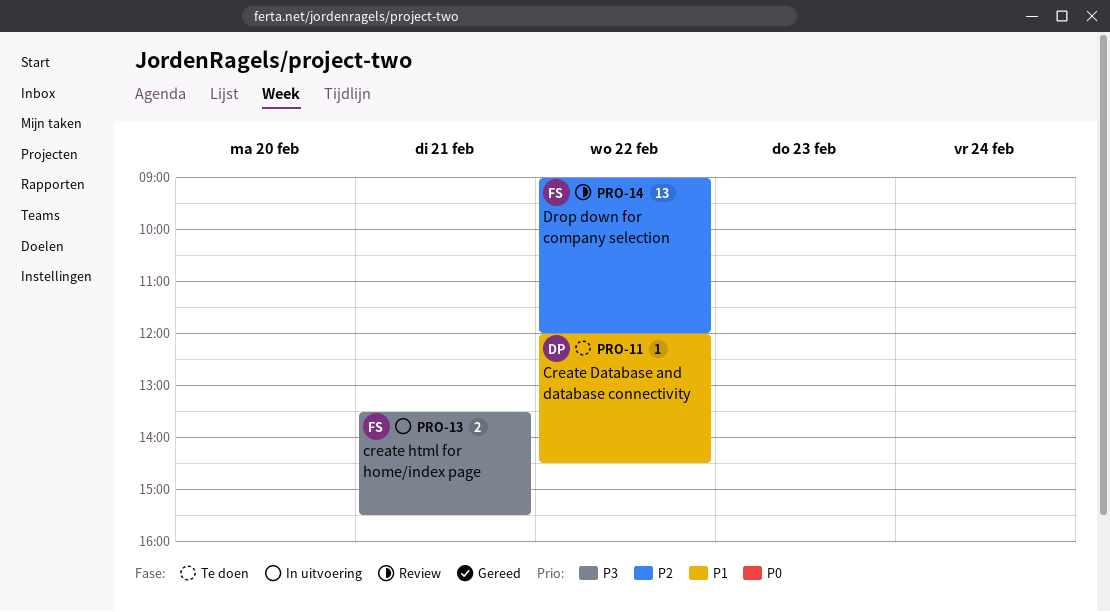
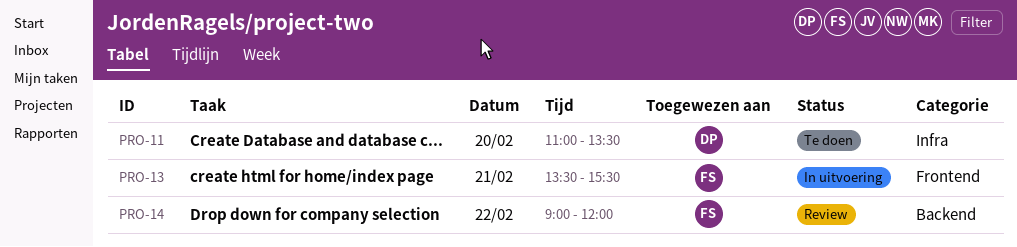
PRO-11, day: Feb 22 -> Feb 20
PRO-11, begins: 12:00 -> 11:00
PRO-11, ends: 14:30 -> 13:30

